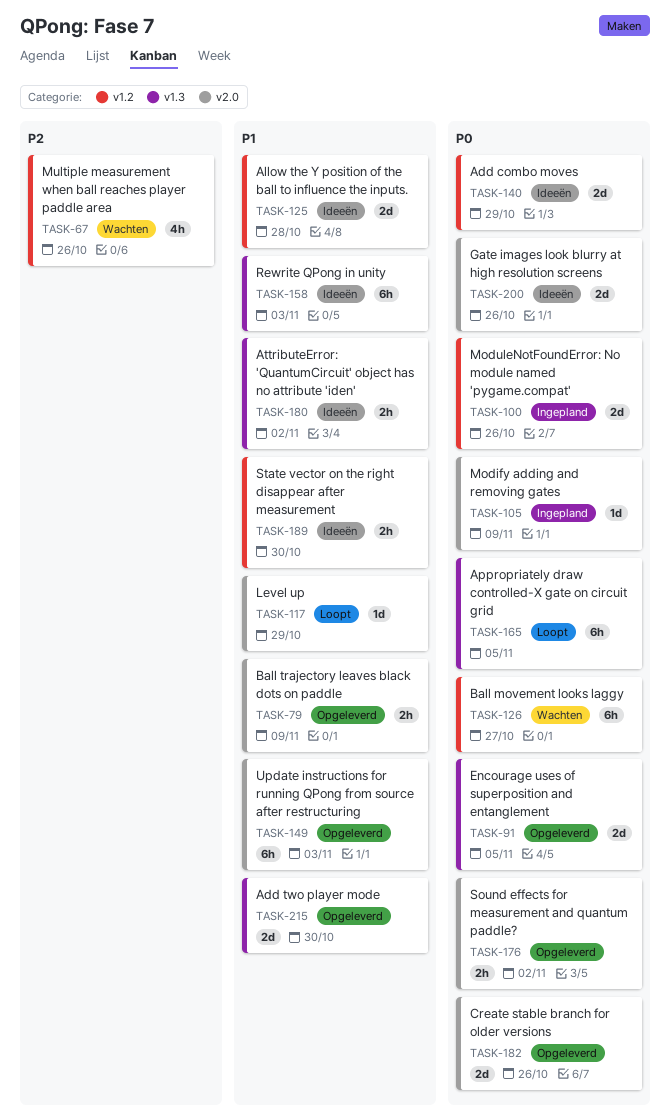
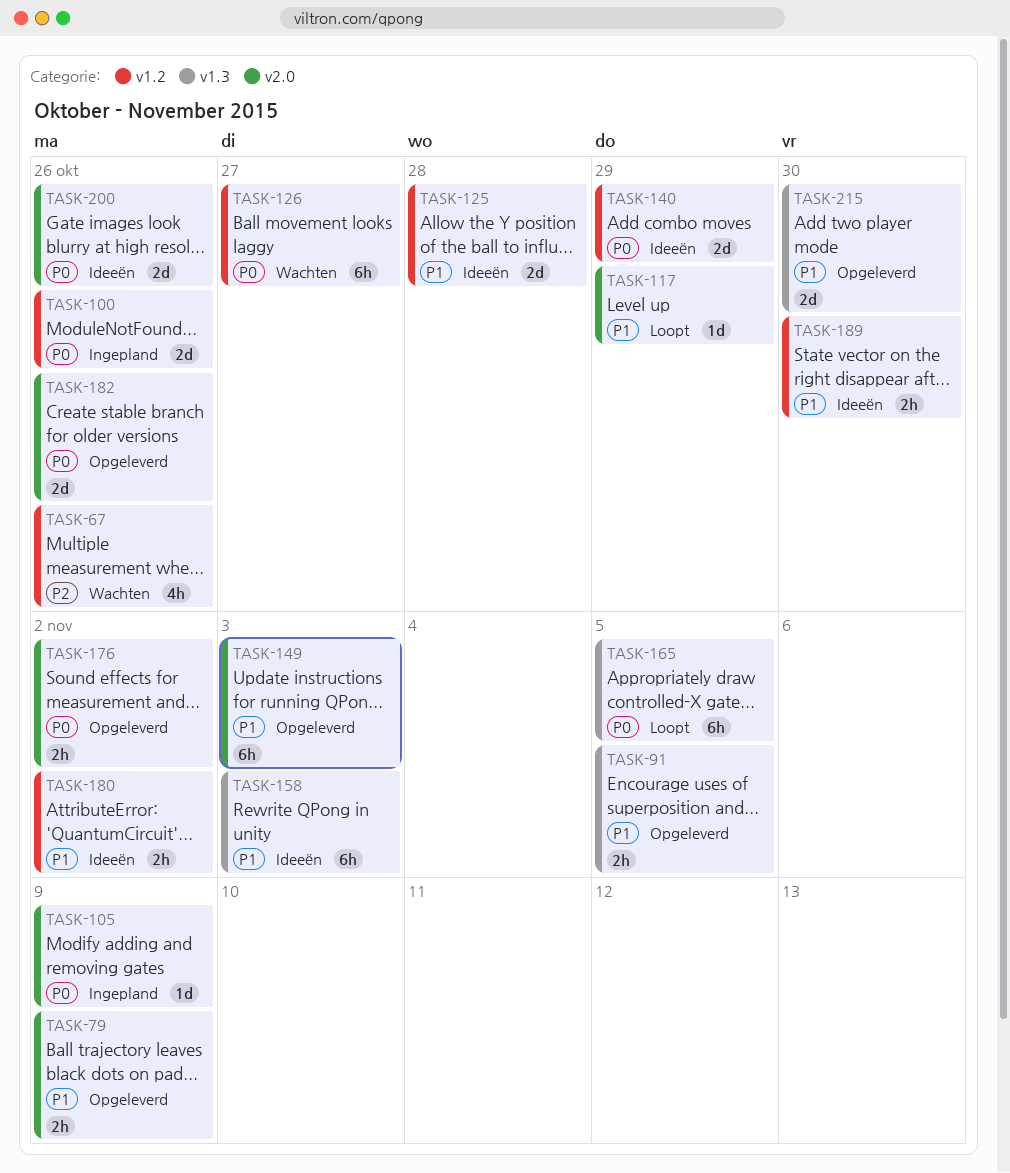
TASK-91, priority: P0 -> P1
TASK-91, estimate: 2d -> 2h
TASK-180, label: v1.3 -> v1.2

